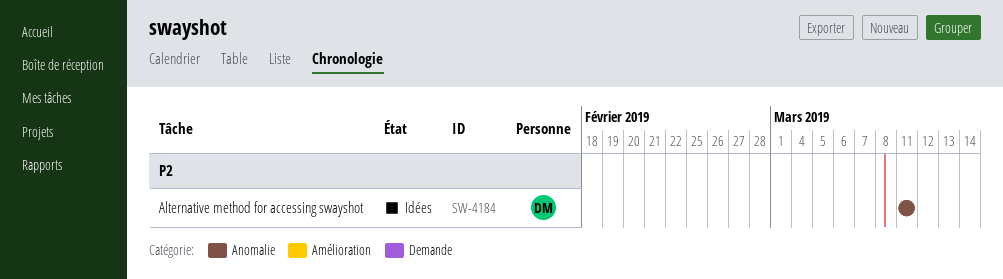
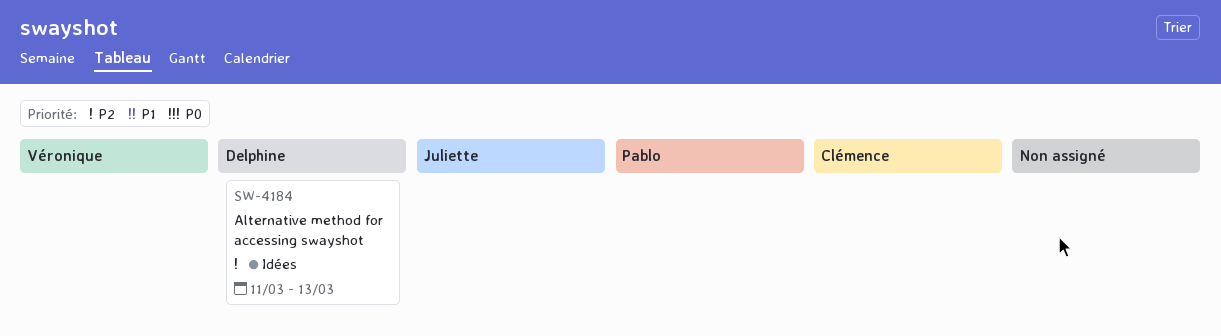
SW-4184, due: Mar 11 -> Mar 13

